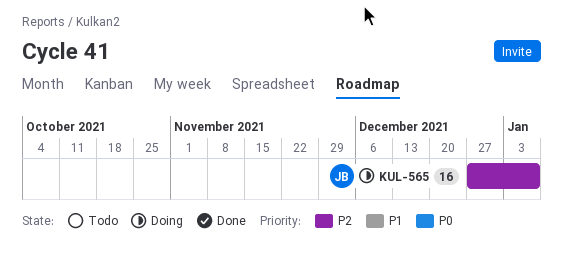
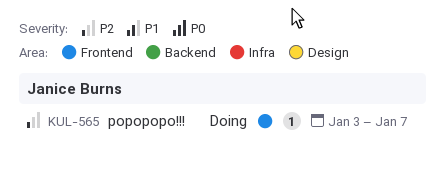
KUL-565, estimate: 16 -> 1
KUL-565, start: Dec 27 -> Jan 3

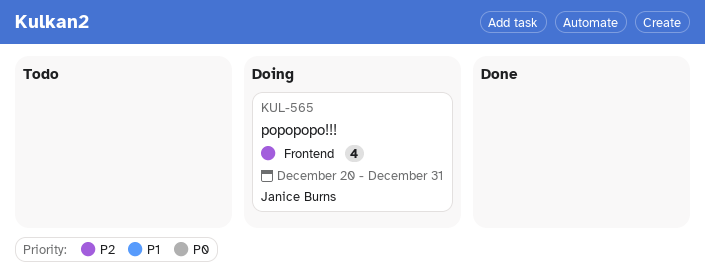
KUL-565, estimate: 1 -> 4
KUL-565, start: Jan 3 -> Dec 20
KUL-565, due: Jan 7 -> Dec 31

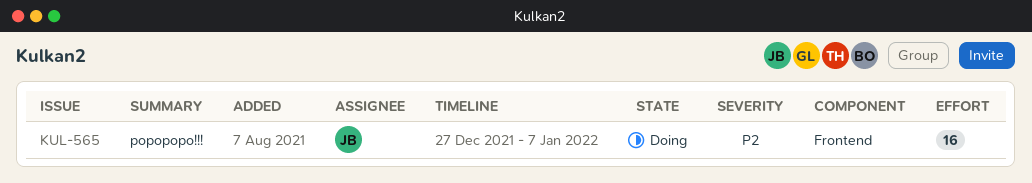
KUL-565, estimate: 4 -> 16
KUL-565, start: Dec 20 -> Dec 27
KUL-565, due: Dec 31 -> Jan 7

